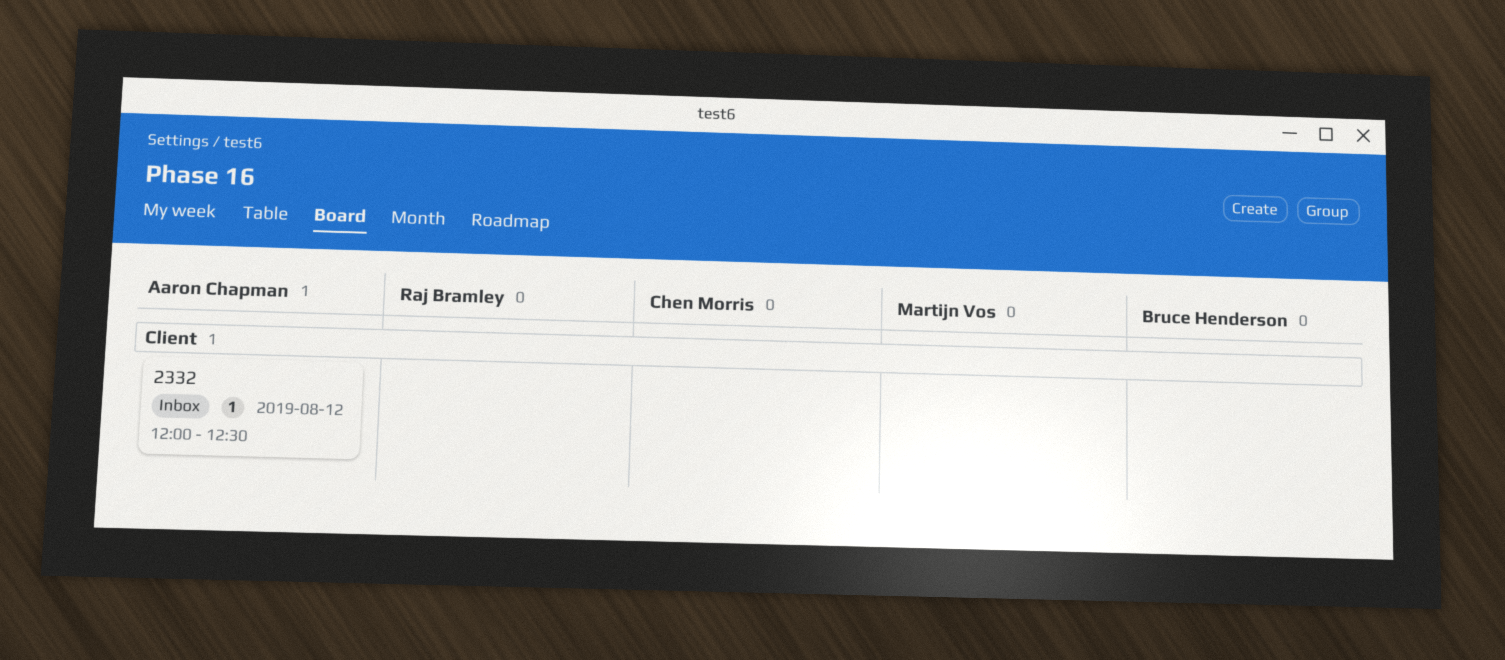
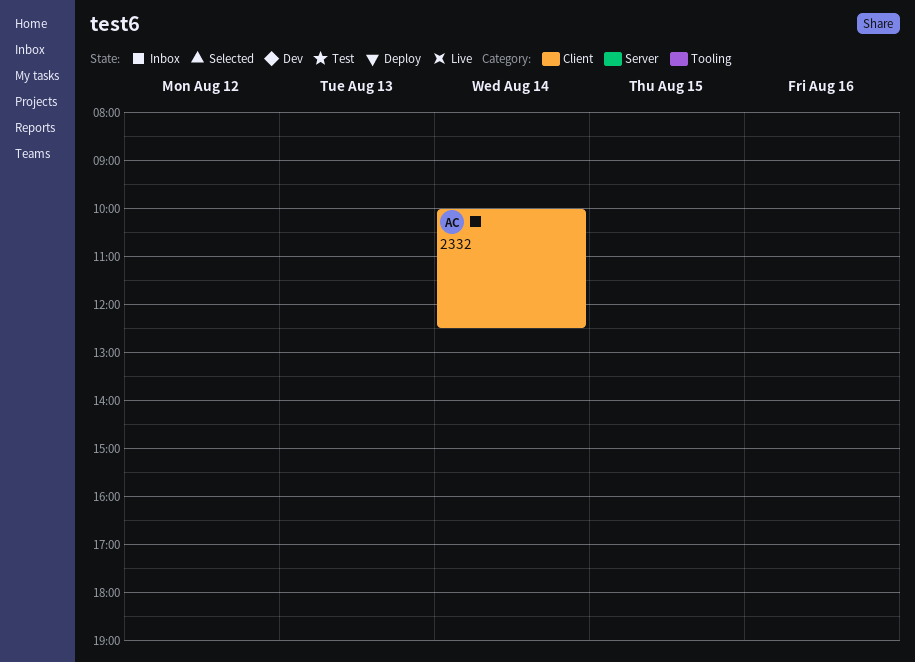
2332, day: Aug 12 -> Aug 14
2332, begins: 12:00 -> 10:00

